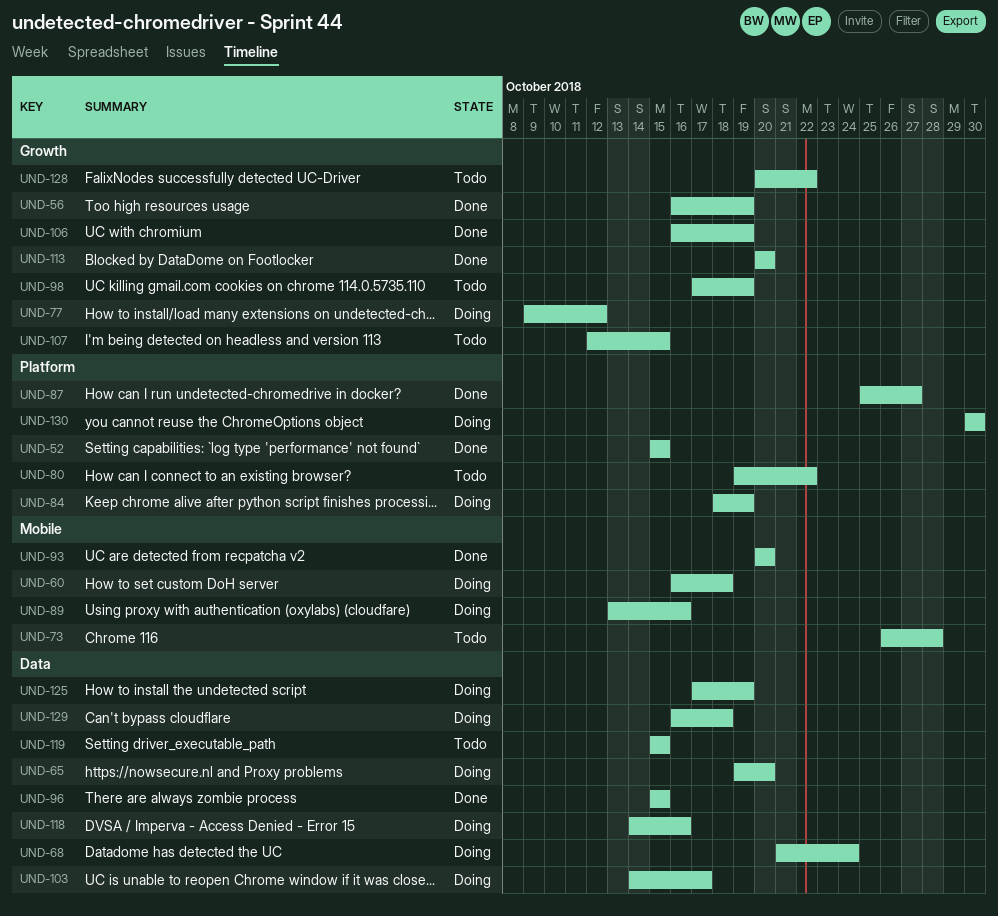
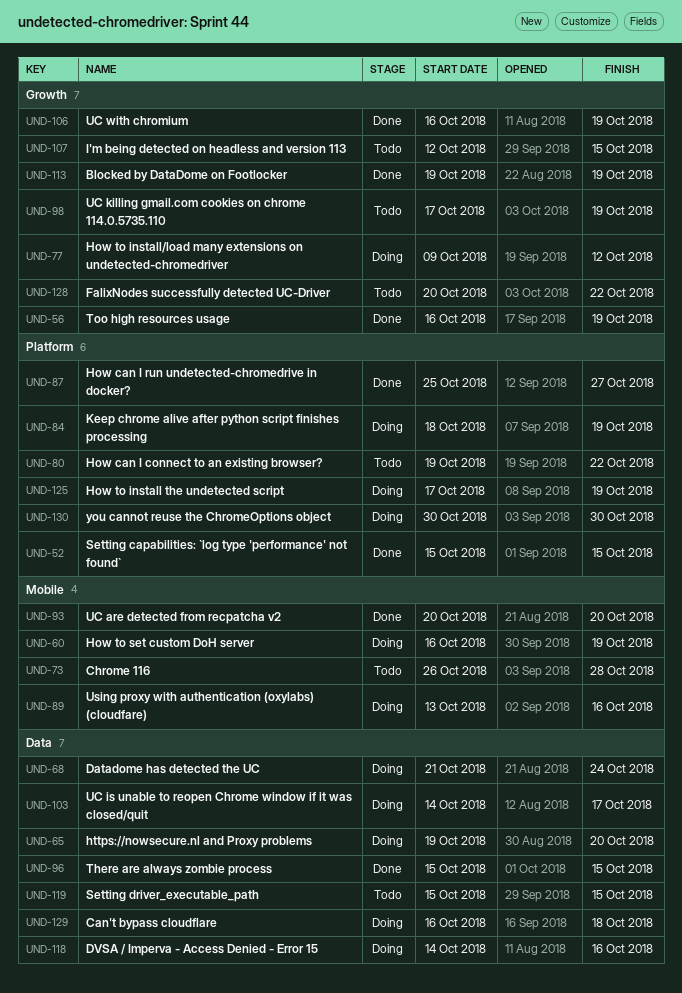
UND-60, due: Oct 18 -> Oct 19
UND-113, start: Oct 20 -> Oct 19
UND-113, due: Oct 20 -> Oct 19
UND-125, label: Data -> Platform

